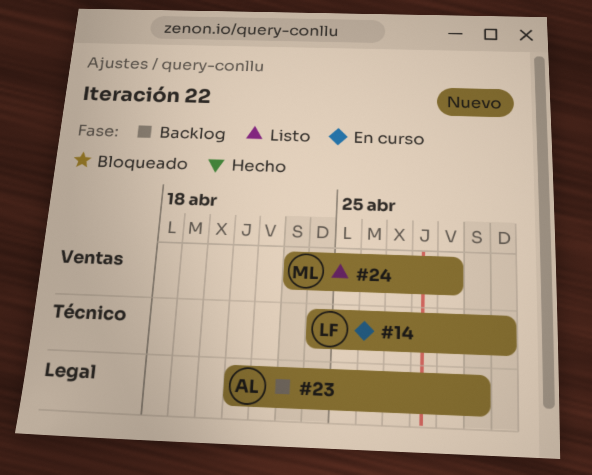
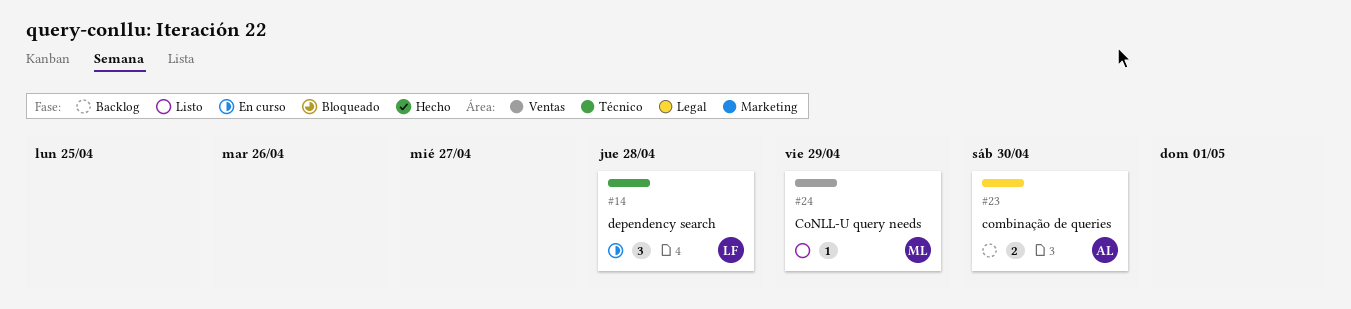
#14, due: May 1 -> Apr 28

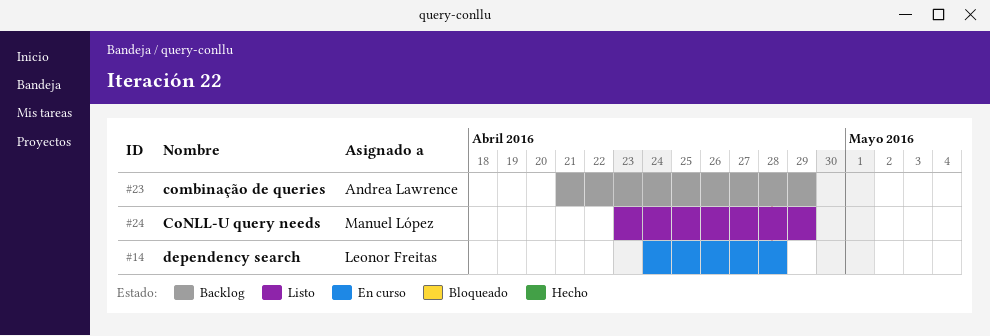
#23, due: Apr 30 -> Apr 29

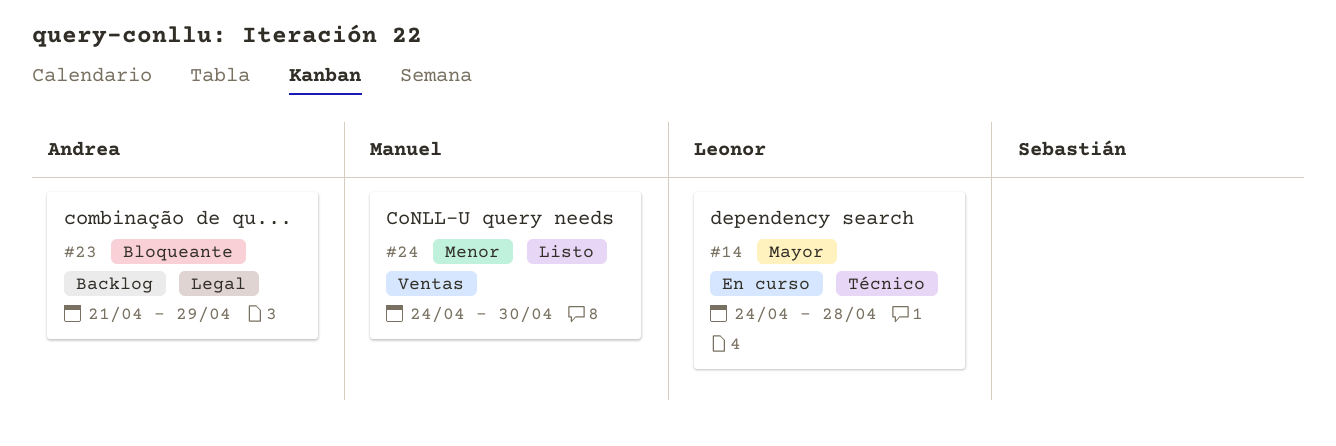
#24, start: Apr 23 -> Apr 24
#24, due: Apr 29 -> Apr 30

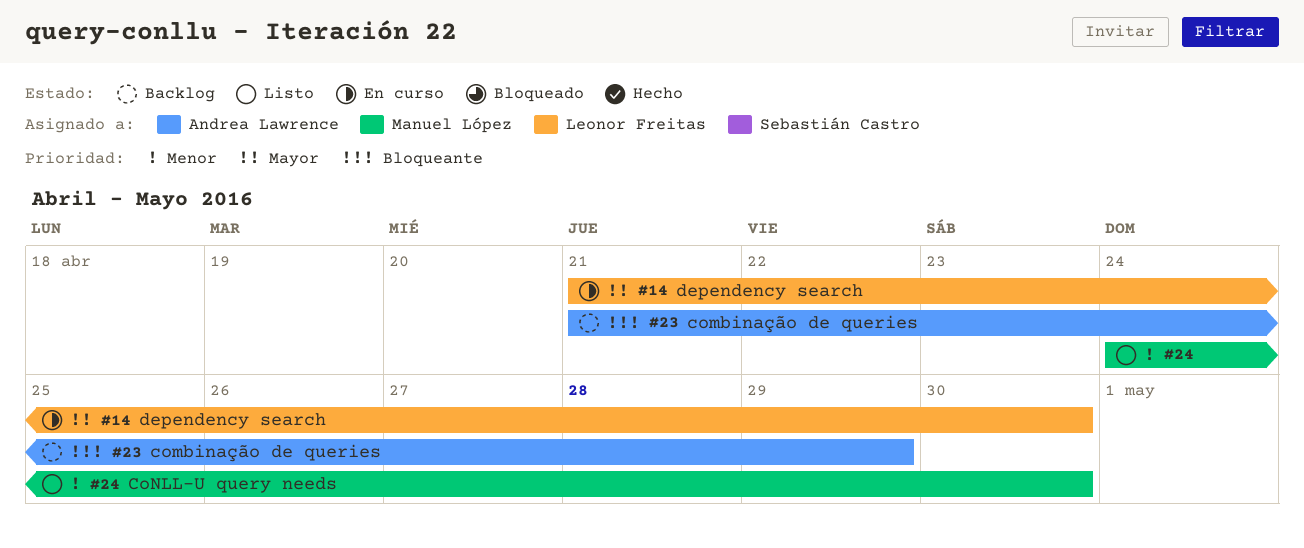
#14, start: Apr 24 -> Apr 21
#14, due: Apr 28 -> Apr 30

